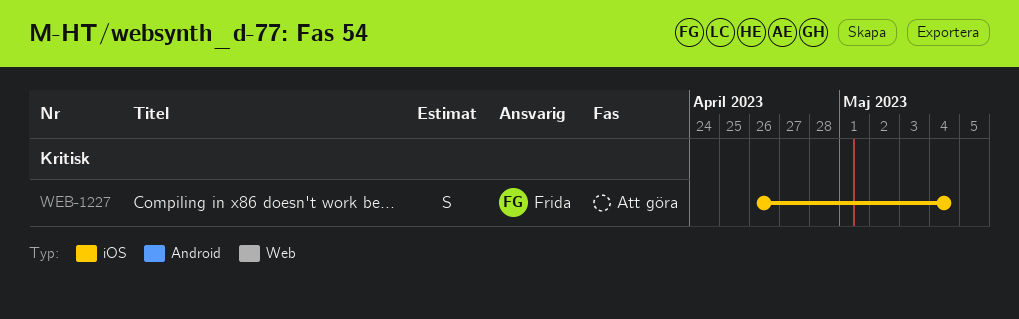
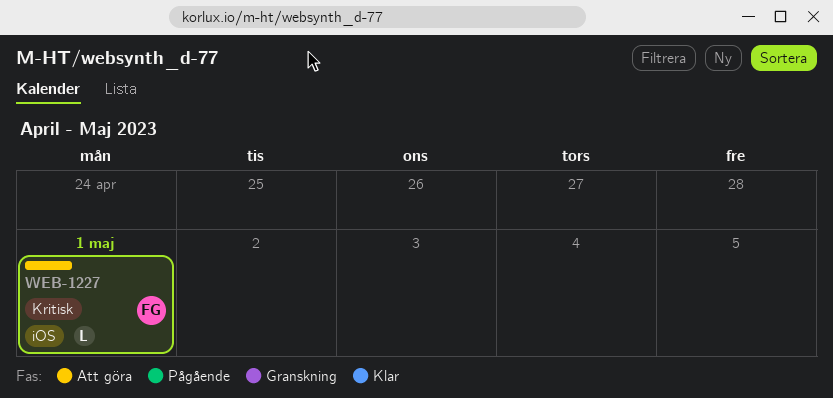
WEB-1227, estimate: S -> L
WEB-1227, due: May 4 -> May 1

